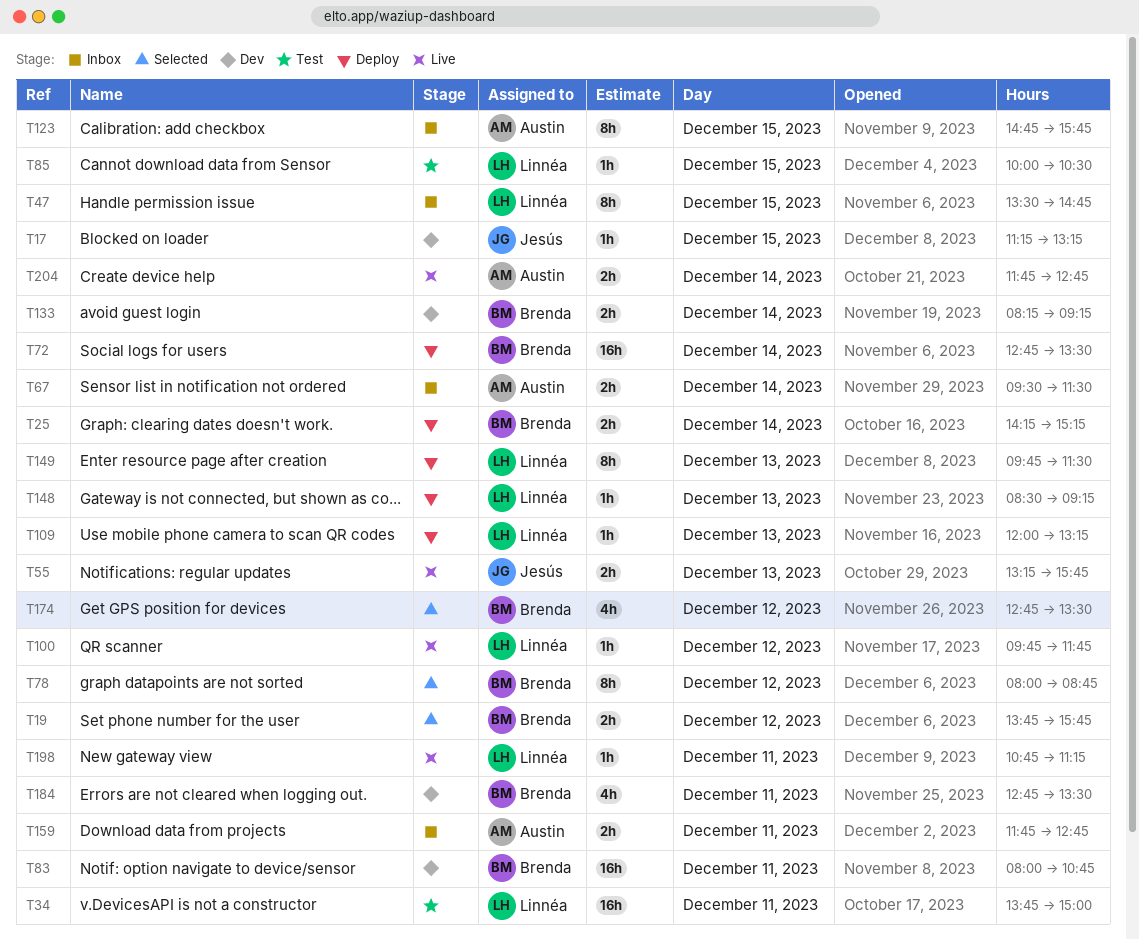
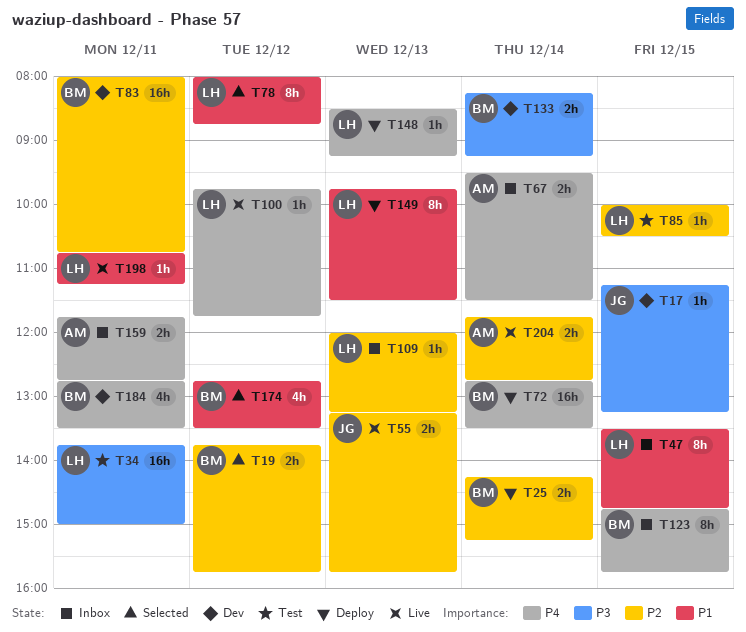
T78, owner: Brenda -> Linnéa
T109, status: Deploy -> Inbox
T123, owner: Austin -> Brenda

